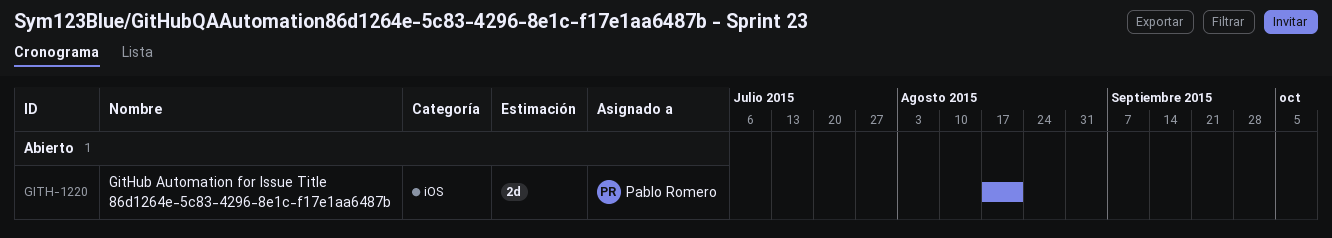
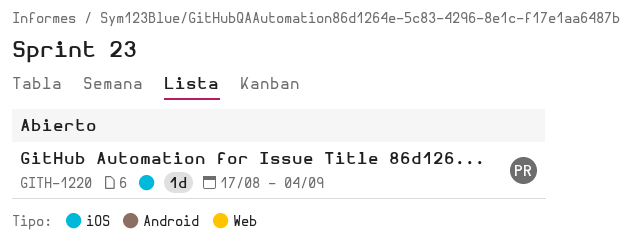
GITH-1220, estimate: 2d -> 1d
GITH-1220, due: Aug 21 -> Sep 4

